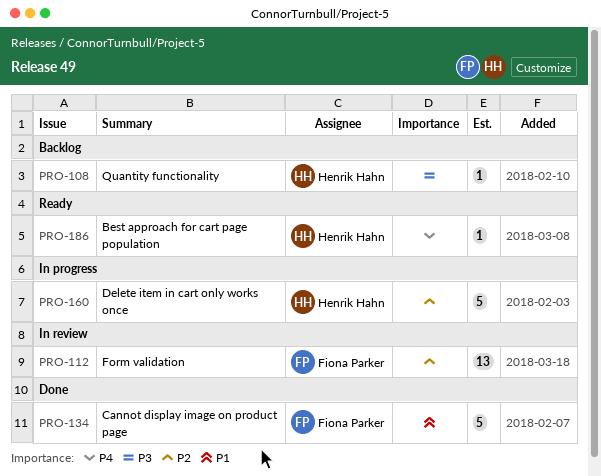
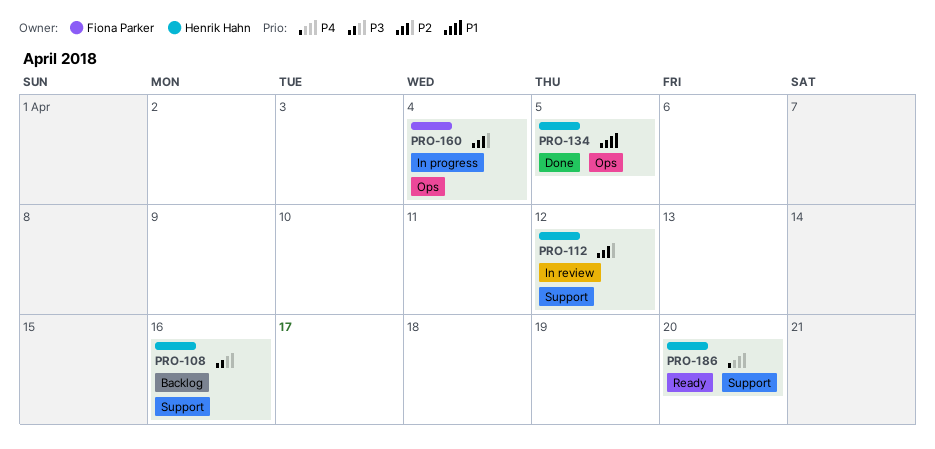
PRO-112, owner: Fiona Parker -> Henrik Hahn
PRO-134, owner: Fiona Parker -> Henrik Hahn
PRO-160, owner: Henrik Hahn -> Fiona Parker

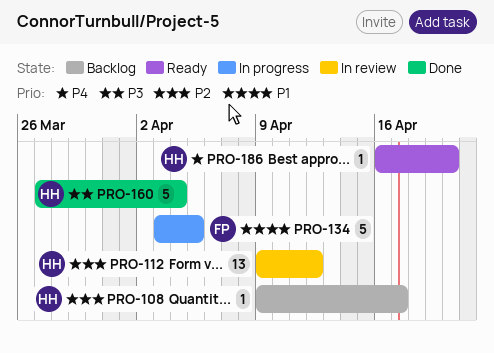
PRO-108, priority: P3 -> P2
PRO-108, due: Apr 16 -> Apr 17
PRO-134, status: Done -> In progress
PRO-134, owner: Henrik Hahn -> Fiona Parker
PRO-160, status: In progress -> Done
PRO-160, owner: Fiona Parker -> Henrik Hahn
PRO-160, priority: P2 -> P3

